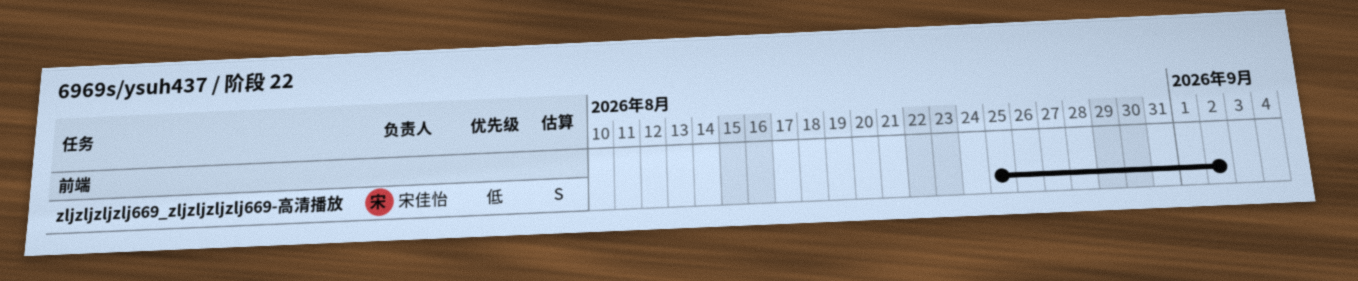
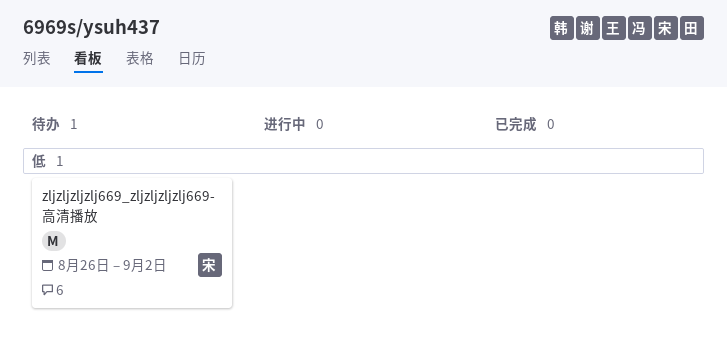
zljzljzljzlj669_zljzljzljzlj669-高清播放, estimate: S -> M
zljzljzljzlj669_zljzljzljzlj669-高清播放, start: Aug 25 -> Aug 26

